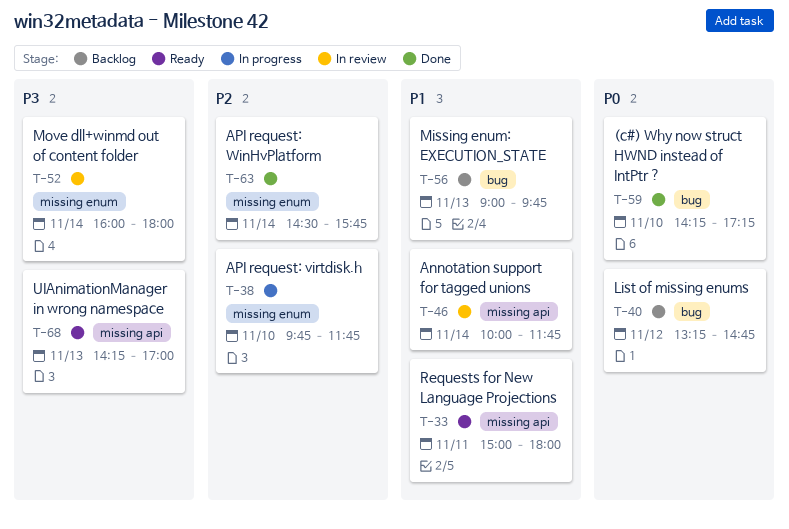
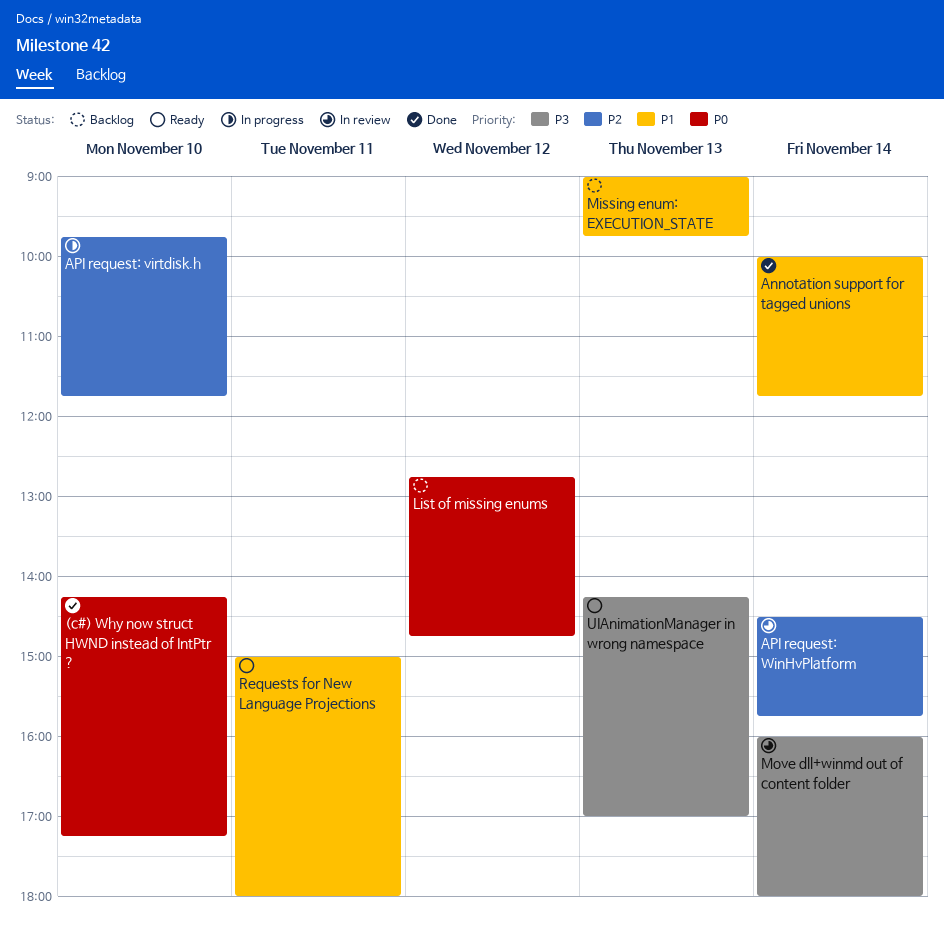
Annotation support for tagged unions, status: In review -> Done
API request: WinHvPlatform, status: Done -> In review
List of missing enums, begins: 13:15 -> 12:45

